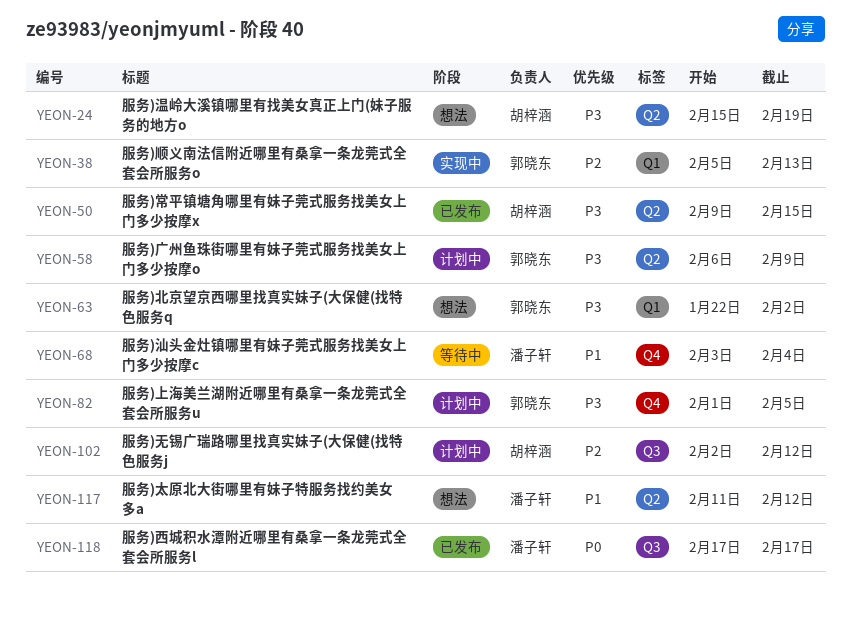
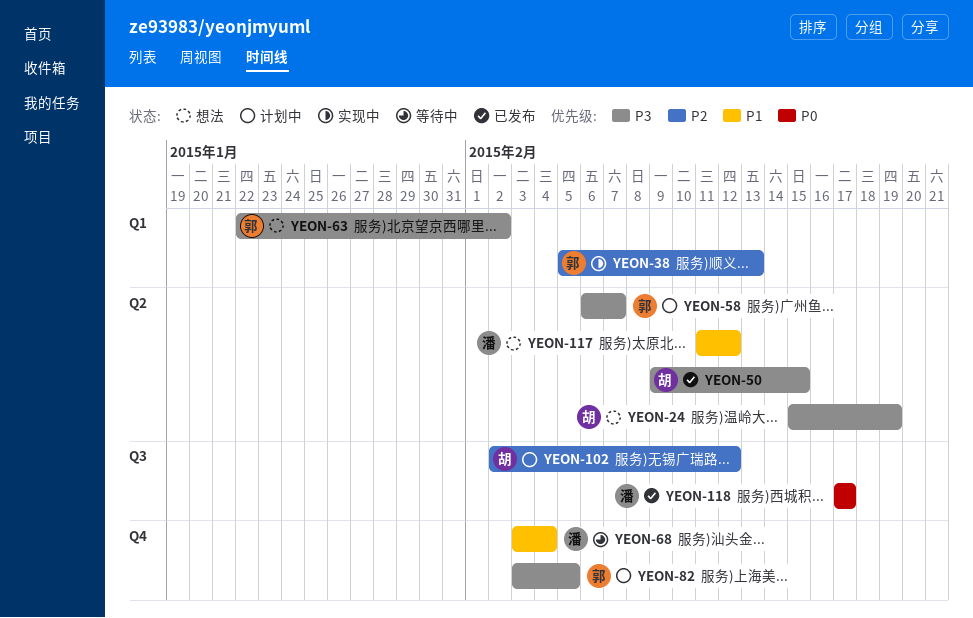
YEON-58, due: Feb 9 -> Feb 7
YEON-82, start: Feb 1 -> Feb 3

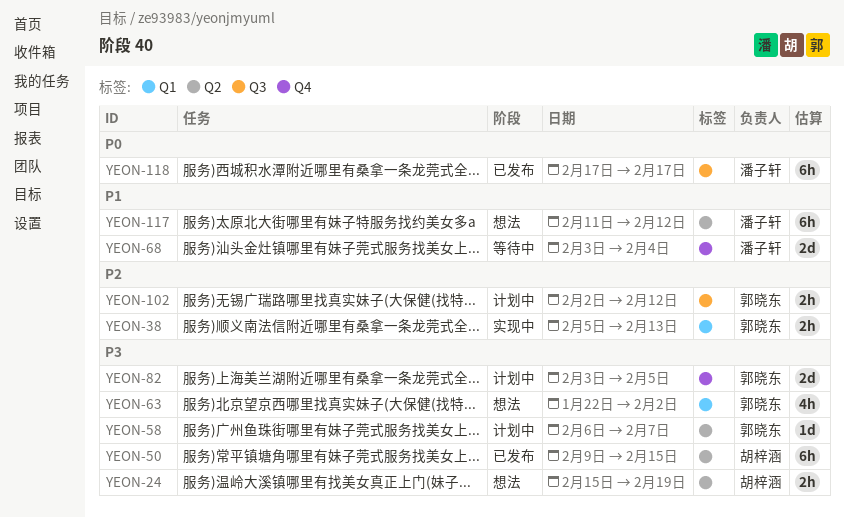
YEON-102, owner: 胡梓涵 -> 郭晓东

